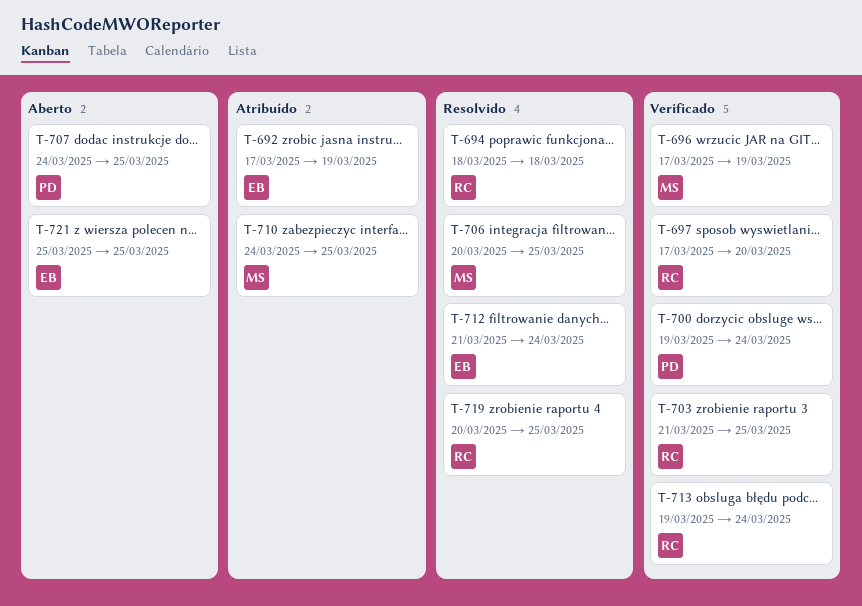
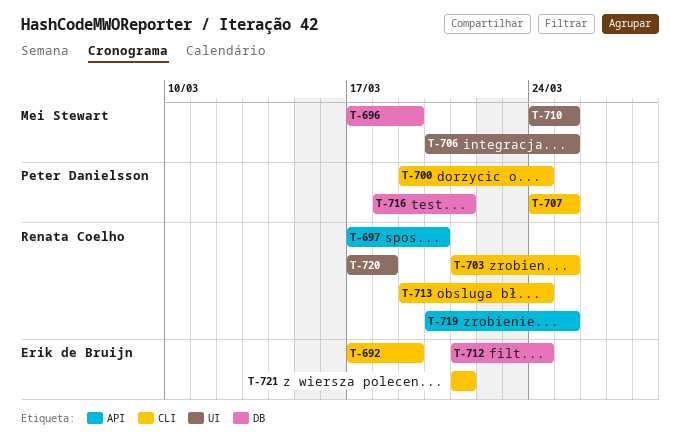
T-694: present -> none
T-716: none -> present
T-720: none -> present
T-721, start: Mar 25 -> Mar 21
T-721, due: Mar 25 -> Mar 21

